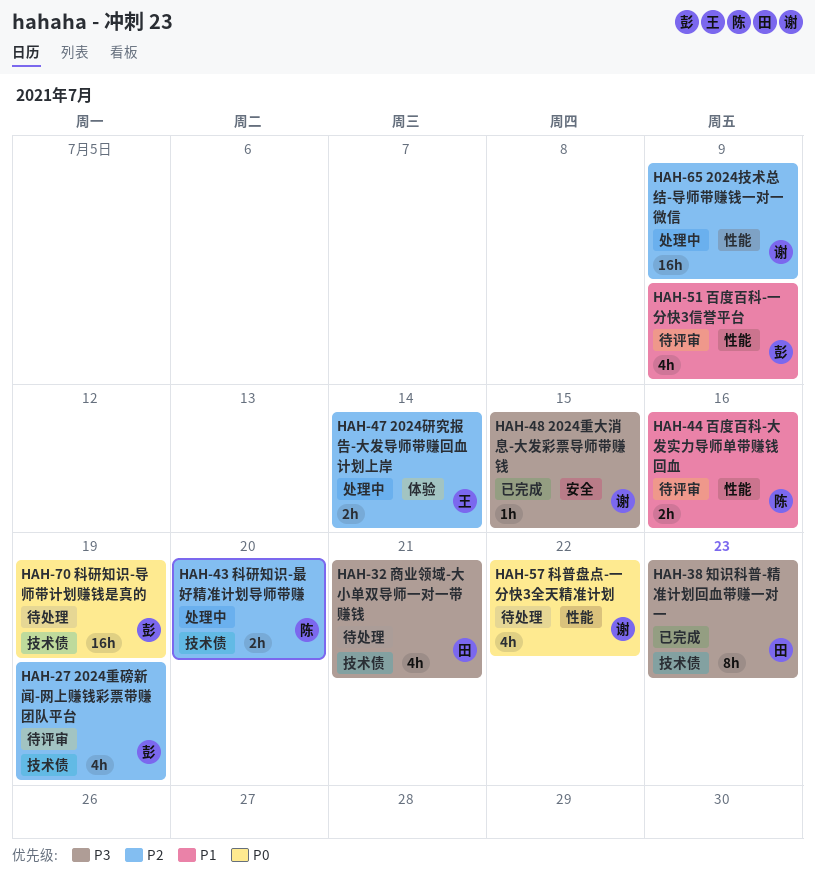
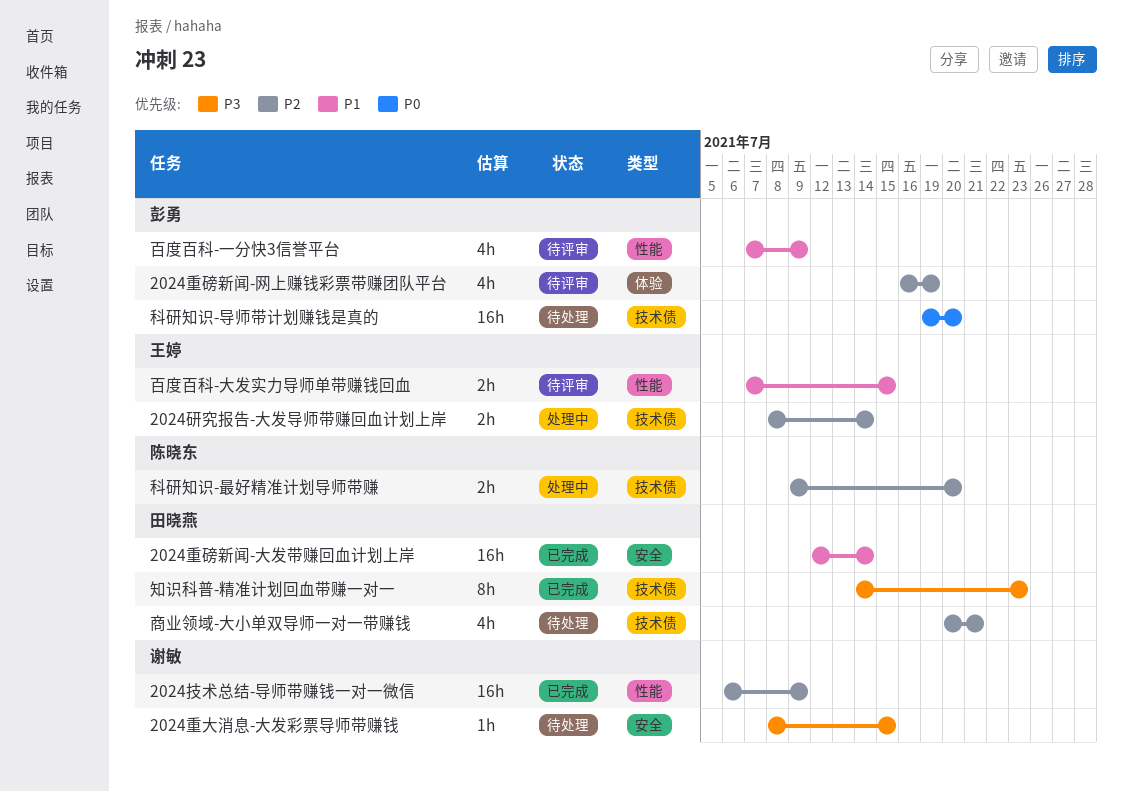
2024技术总结-导师带赚钱一对一微信, status: 处理中 -> 已完成
2024研究报告-大发导师带赚回血计划上岸, label: 体验 -> 技术债
2024重大消息-大发彩票导师带赚钱, status: 已完成 -> 待处理
2024重磅新闻-大发带赚回血计划上岸: none -> present
2024重磅新闻-网上赚钱彩票带赚团队平台, label: 技术债 -> 体验
商业领域-大小单双导师一对一带赚钱, priority: P3 -> P2
百度百科-大发实力导师单带赚钱回血, owner: 陈晓东 -> 王婷
百度百科-大发实力导师单带赚钱回血, due: Jul 16 -> Jul 15
科普盘点-一分快3全天精准计划: present -> none
科研知识-导师带计划赚钱是真的, due: Jul 19 -> Jul 20

